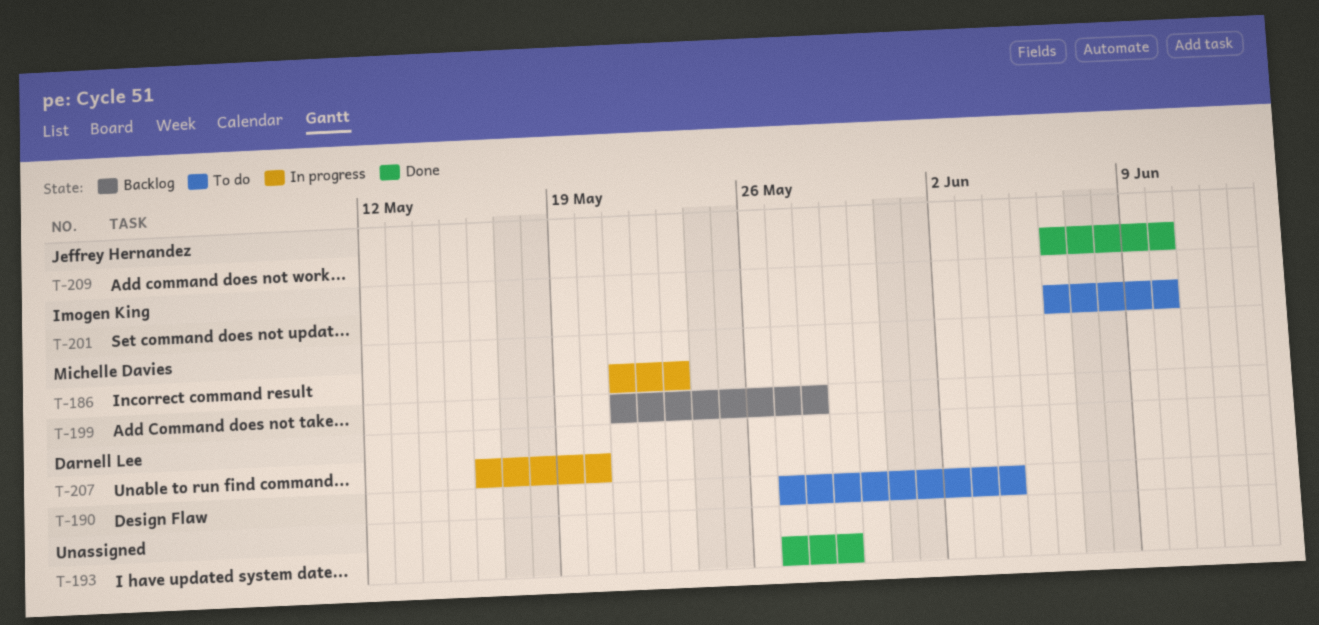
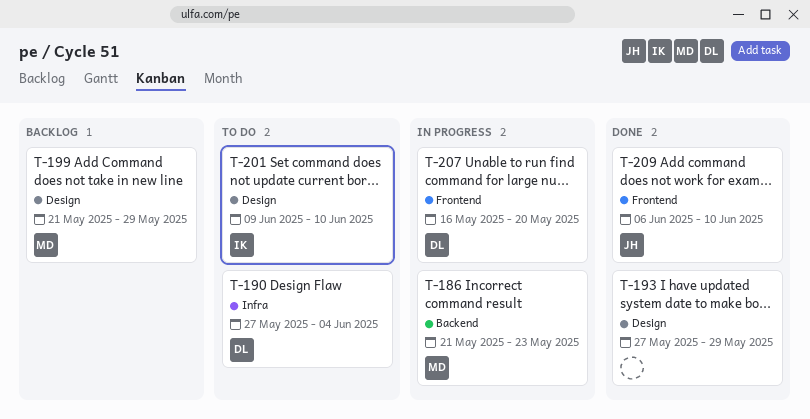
T-199, due: May 28 -> May 29
T-201, start: Jun 6 -> Jun 9

